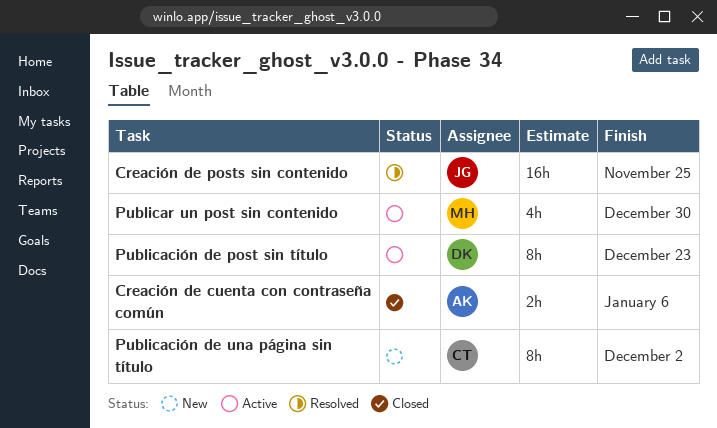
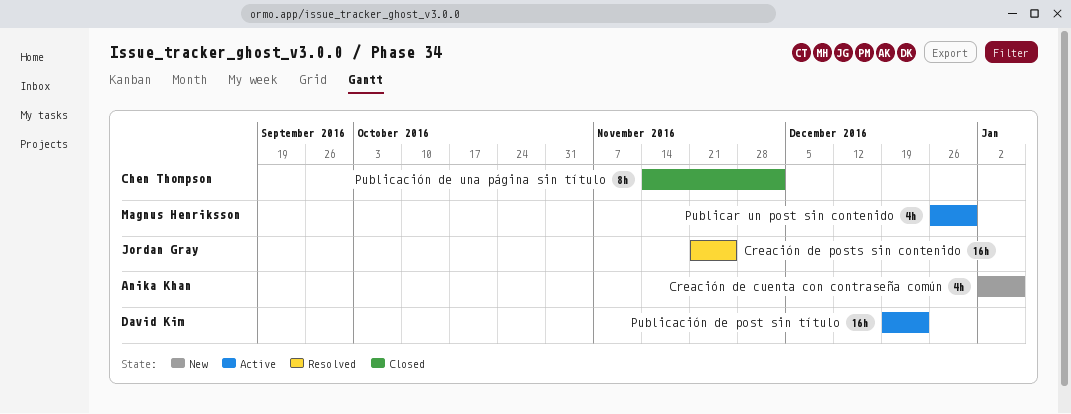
Creación de cuenta con contraseña común, status: Closed -> New
Creación de cuenta con contraseña común, estimate: 2h -> 4h
Publicación de post sin título, estimate: 8h -> 16h
Publicación de una página sin título, status: New -> Closed

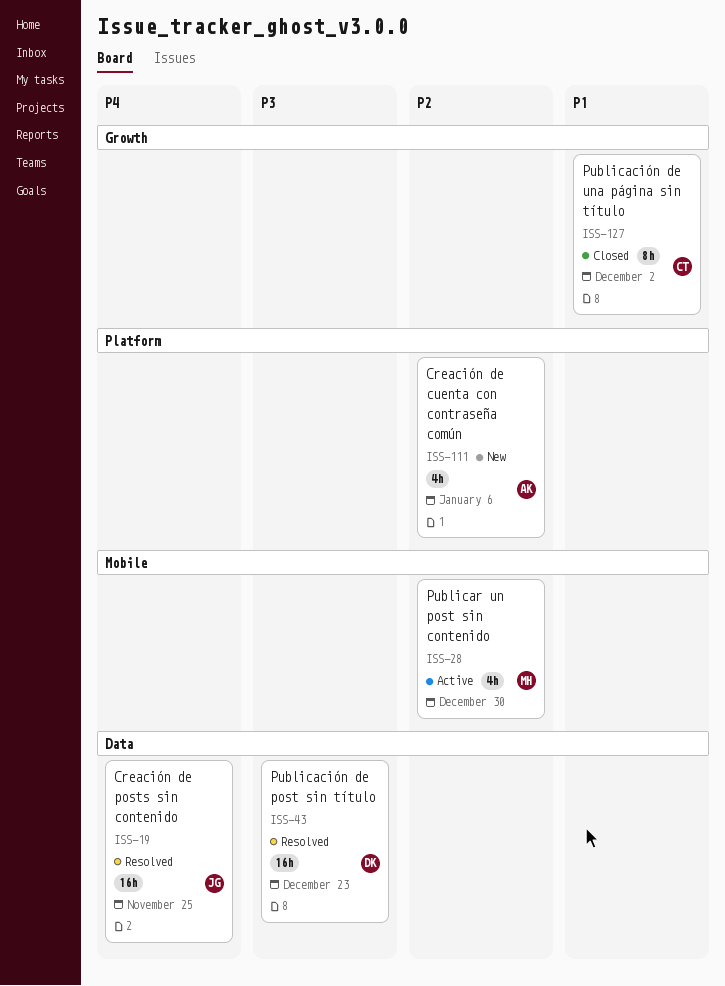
Publicación de post sin título, status: Active -> Resolved

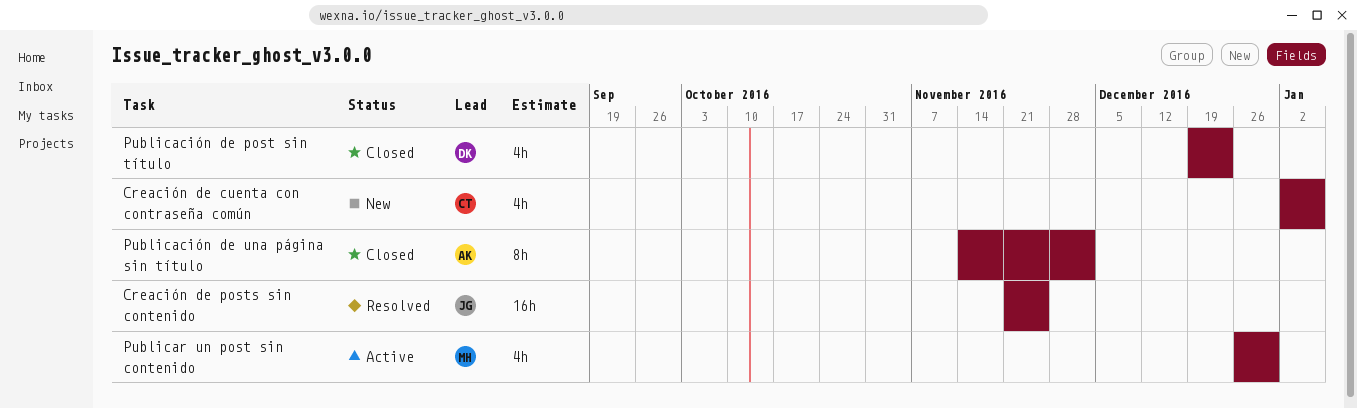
Creación de cuenta con contraseña común, owner: AK -> CT
Publicación de post sin título, status: Resolved -> Closed
Publicación de post sin título, estimate: 16h -> 4h
Publicación de una página sin título, owner: CT -> AK

